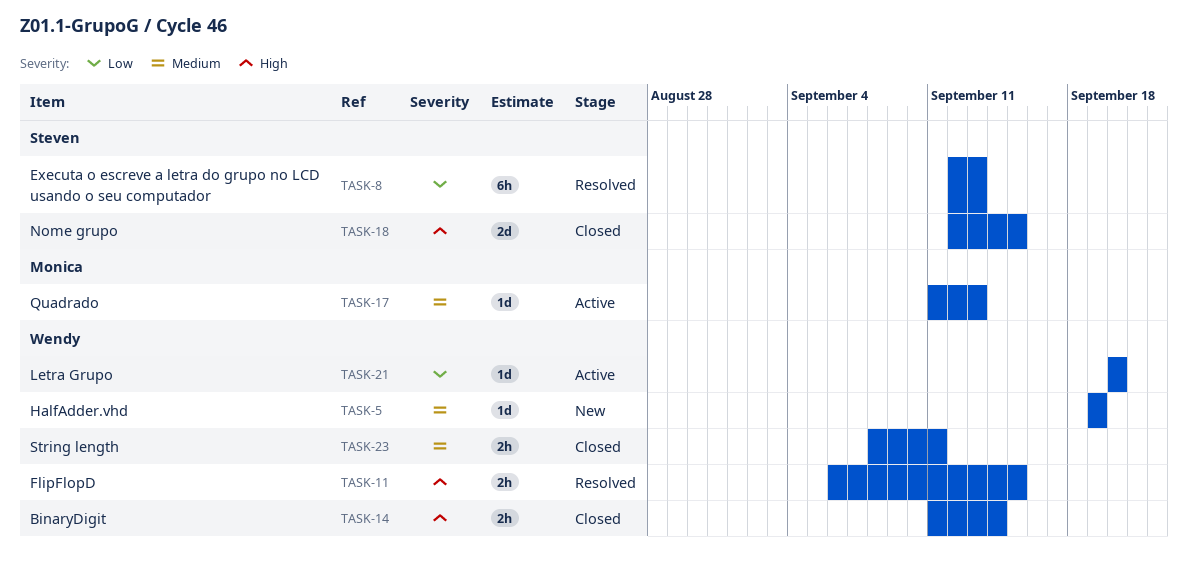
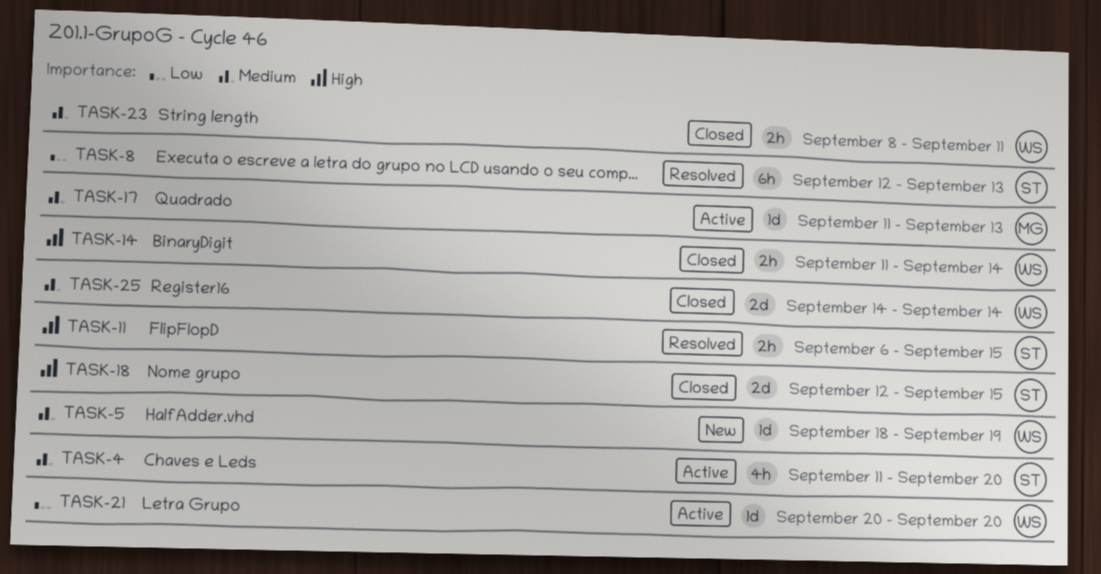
TASK-4: none -> present
TASK-5, start: Sep 19 -> Sep 18
TASK-11, owner: Wendy -> Steven
TASK-25: none -> present

